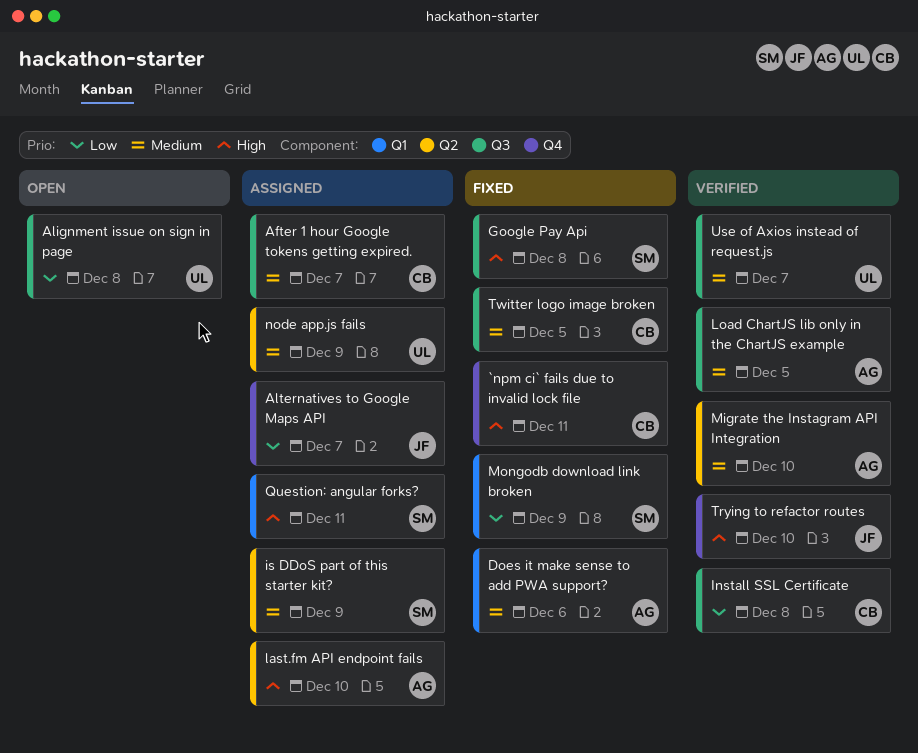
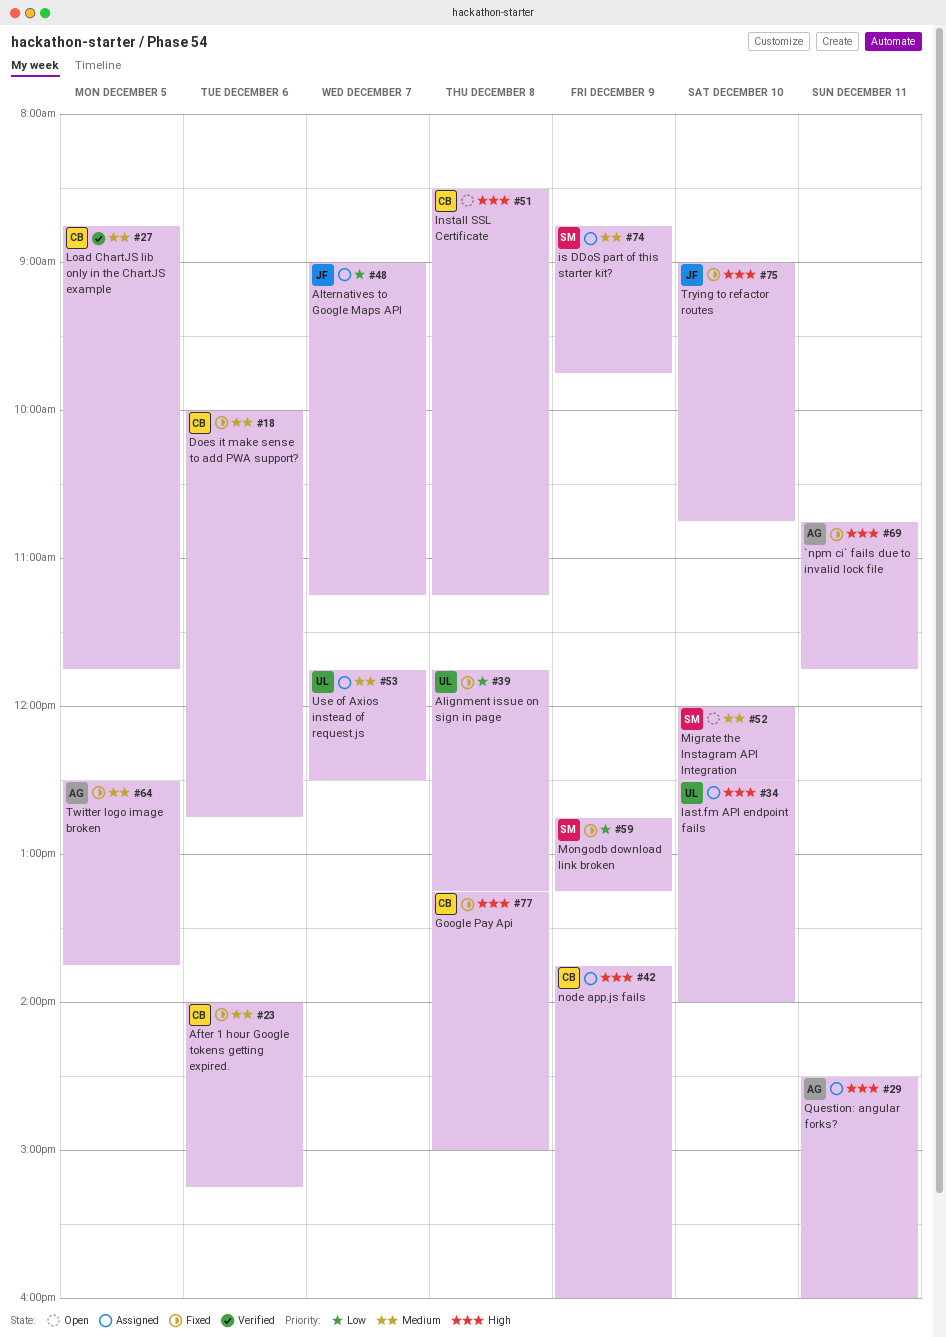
`npm ci` fails due to invalid lock file, owner: CB -> AG
After 1 hour Google tokens getting expired., status: Assigned -> Fixed
After 1 hour Google tokens getting expired., day: Dec 7 -> Dec 6
Alignment issue on sign in page, status: Open -> Fixed
Does it make sense to add PWA support?, owner: AG -> CB
Google Pay Api, owner: SM -> CB
Install SSL Certificate, status: Verified -> Open
Install SSL Certificate, priority: Low -> High
last.fm API endpoint fails, owner: AG -> UL
Load ChartJS lib only in the ChartJS example, owner: AG -> CB
Migrate the Instagram API Integration, status: Verified -> Open
Migrate the Instagram API Integration, owner: AG -> SM
node app.js fails, owner: UL -> CB
node app.js fails, priority: Medium -> High
Question: angular forks?, owner: SM -> AG
Trying to refactor routes, status: Verified -> Fixed
Twitter logo image broken, owner: CB -> AG
Use of Axios instead of request.js, status: Verified -> Assigned

